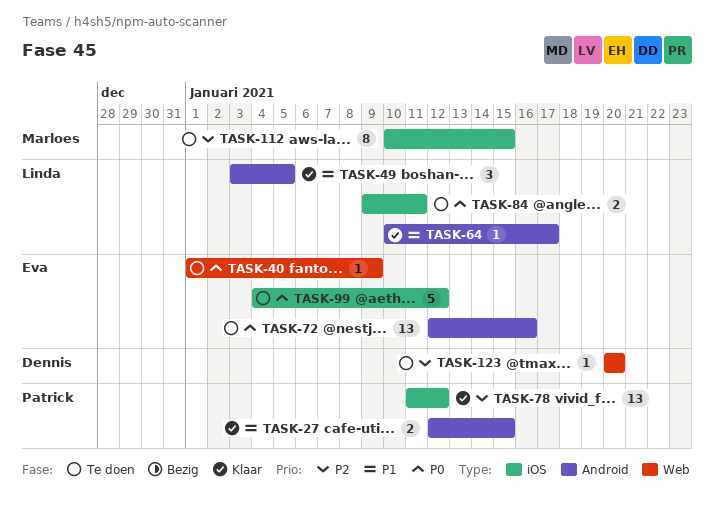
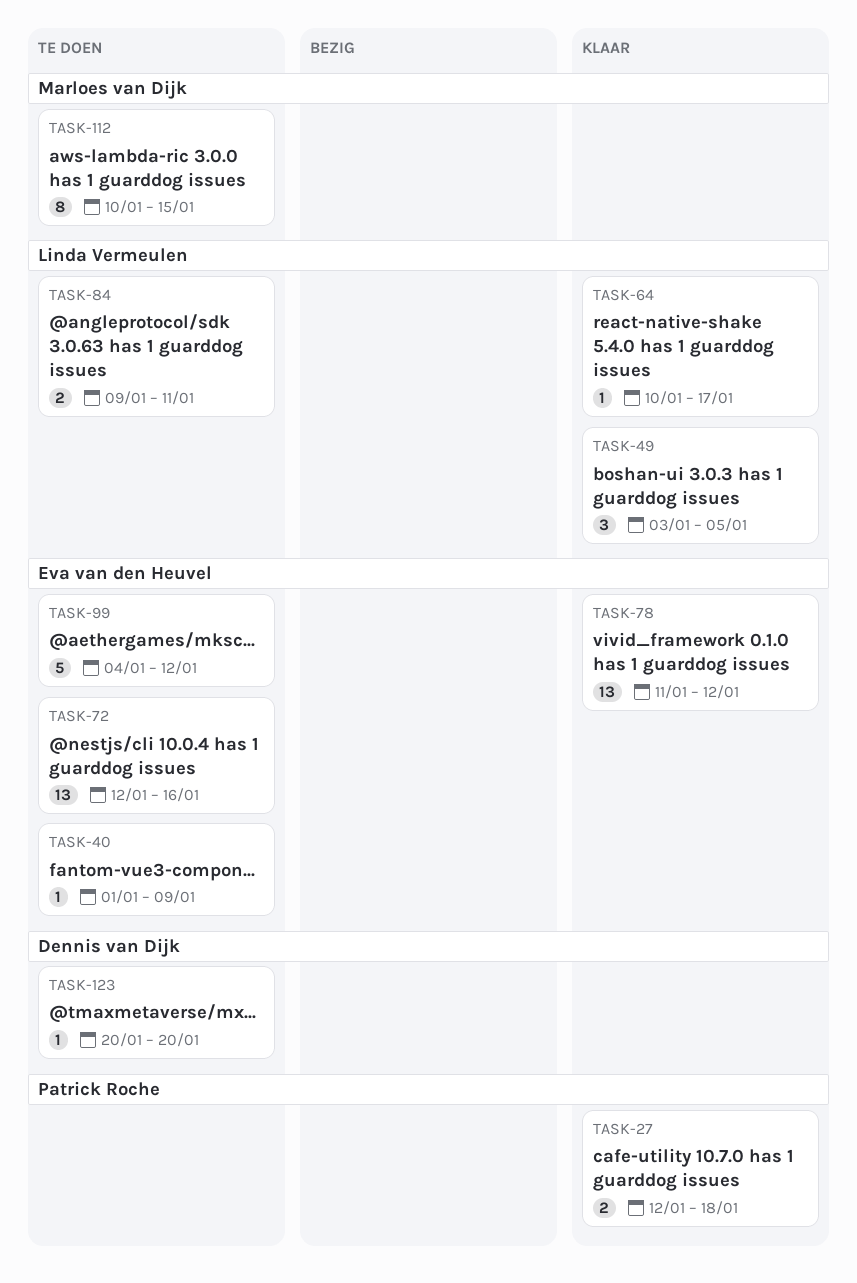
TASK-27, due: Jan 15 -> Jan 18
TASK-78, owner: Patrick Roche -> Eva van den Heuvel

